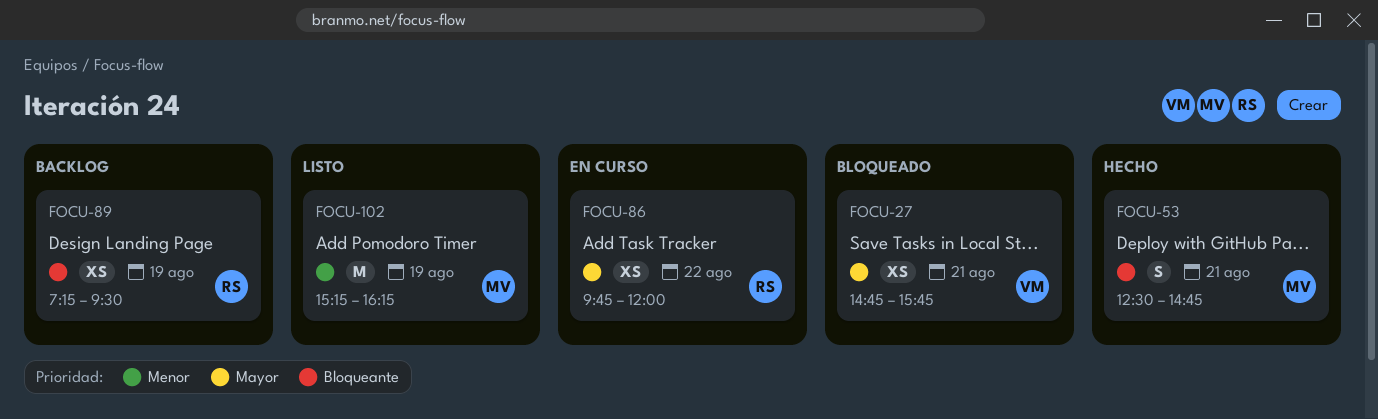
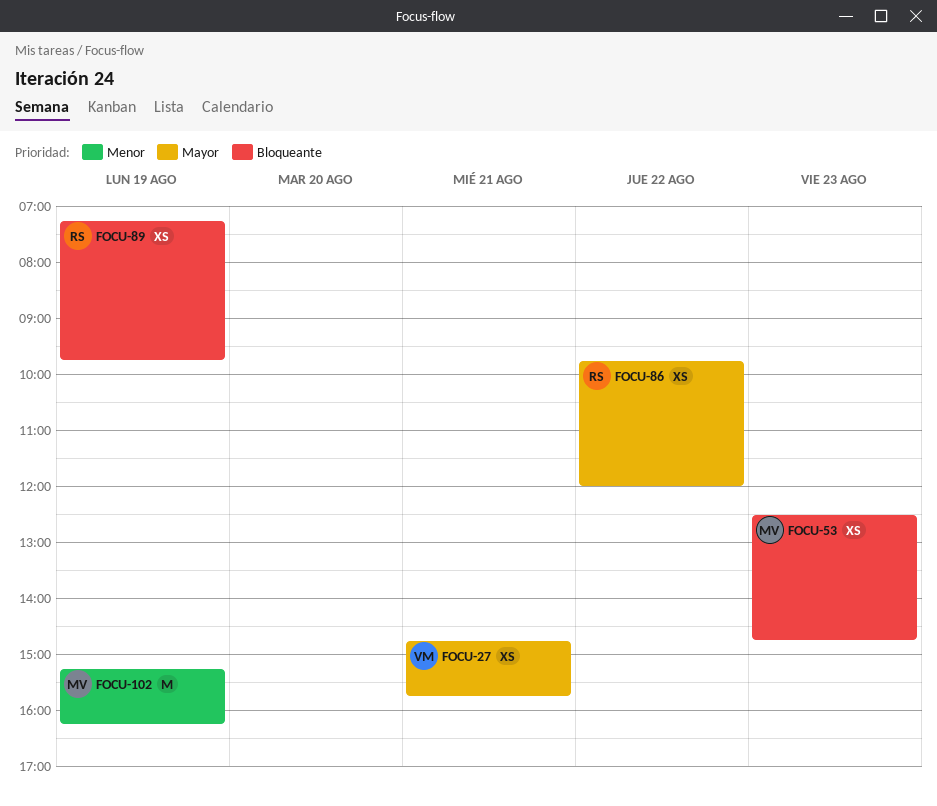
FOCU-53, estimate: S -> XS
FOCU-53, day: Aug 21 -> Aug 23
FOCU-89, ends: 09:30 -> 09:45

